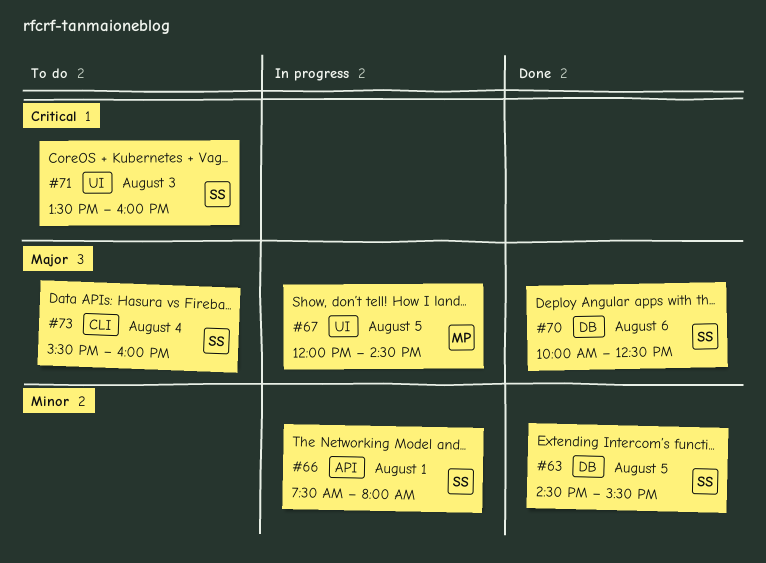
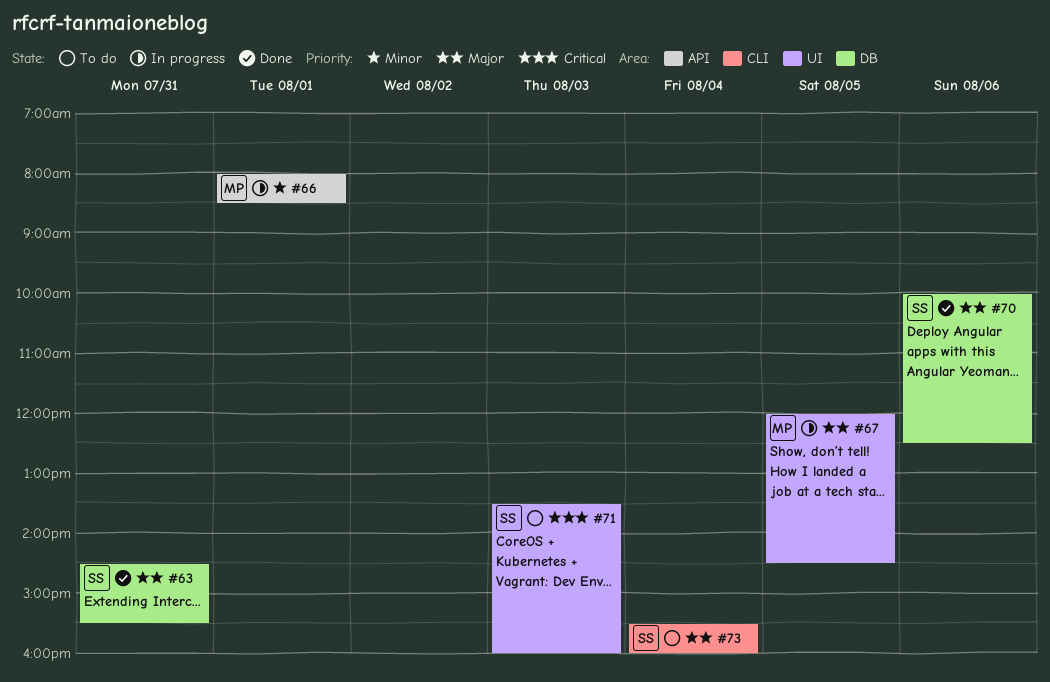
#63, priority: Minor -> Major
#63, day: Aug 5 -> Jul 31
#66, owner: SS -> MP
#66, begins: 07:30 -> 08:00
#66, ends: 08:00 -> 08:30

